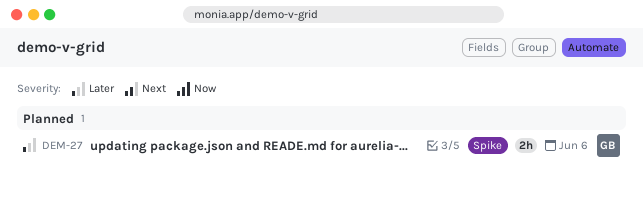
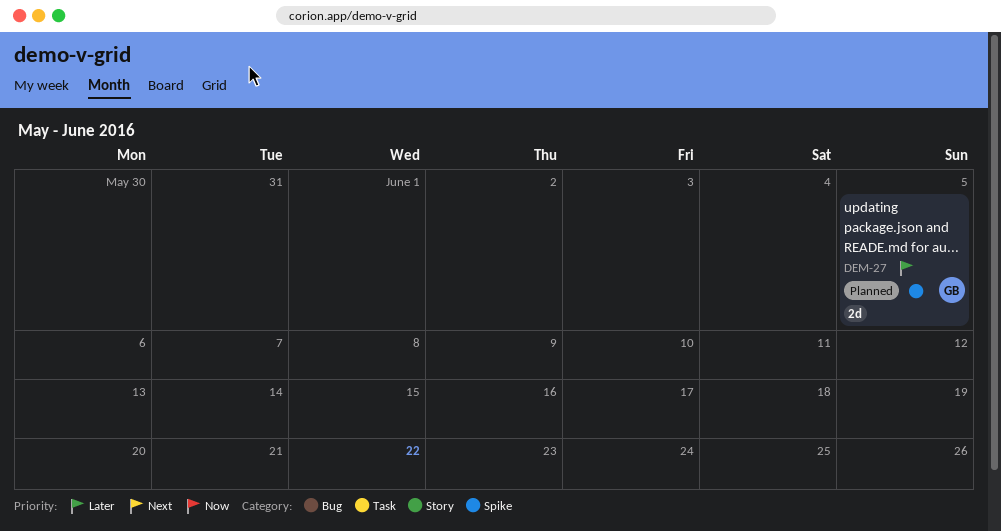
DEM-27, estimate: 2h -> 2d
DEM-27, due: Jun 6 -> Jun 5

